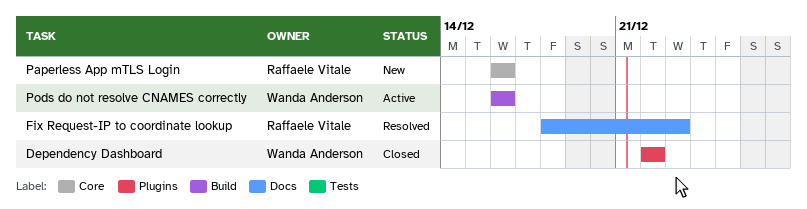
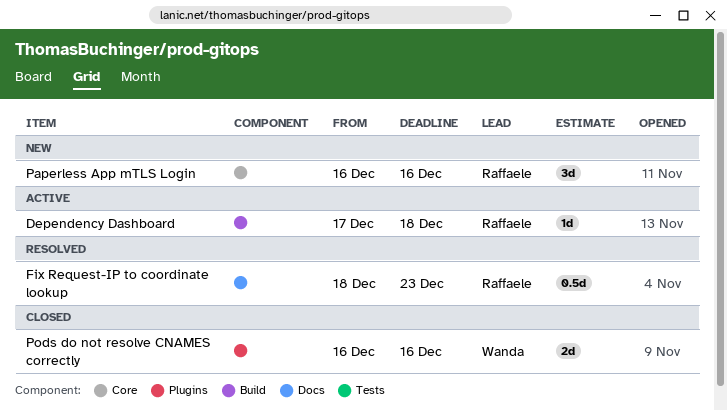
Dependency Dashboard, status: Closed -> Active
Dependency Dashboard, owner: Wanda Anderson -> Raffaele Vitale
Dependency Dashboard, label: Plugins -> Build
Dependency Dashboard, start: Dec 22 -> Dec 17
Dependency Dashboard, due: Dec 22 -> Dec 18
Pods do not resolve CNAMES correctly, status: Active -> Closed
Pods do not resolve CNAMES correctly, label: Build -> Plugins

